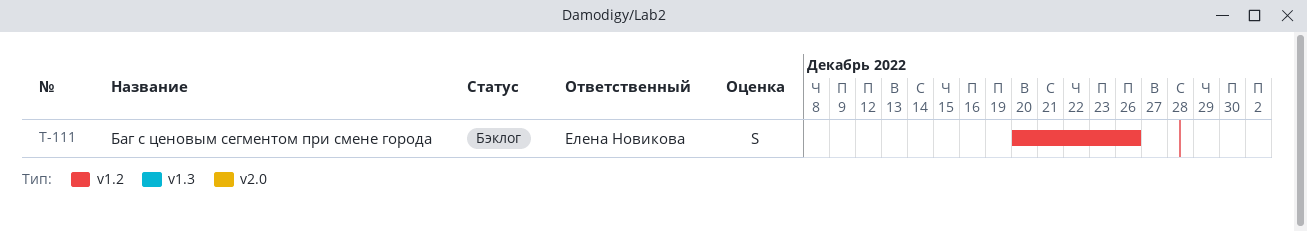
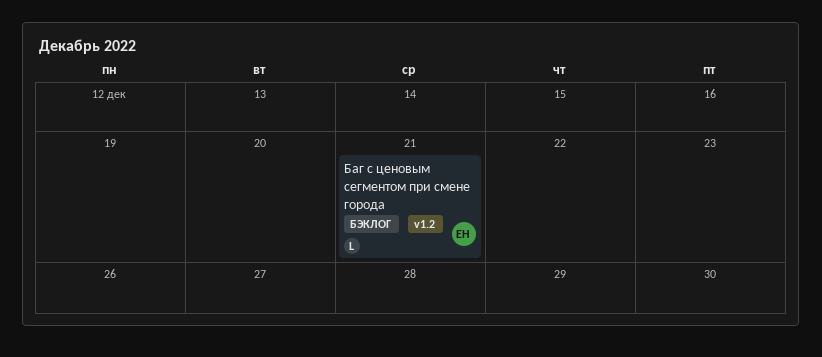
Баг с ценовым сегментом при смене города, estimate: S -> L
Баг с ценовым сегментом при смене города, due: Dec 26 -> Dec 21

